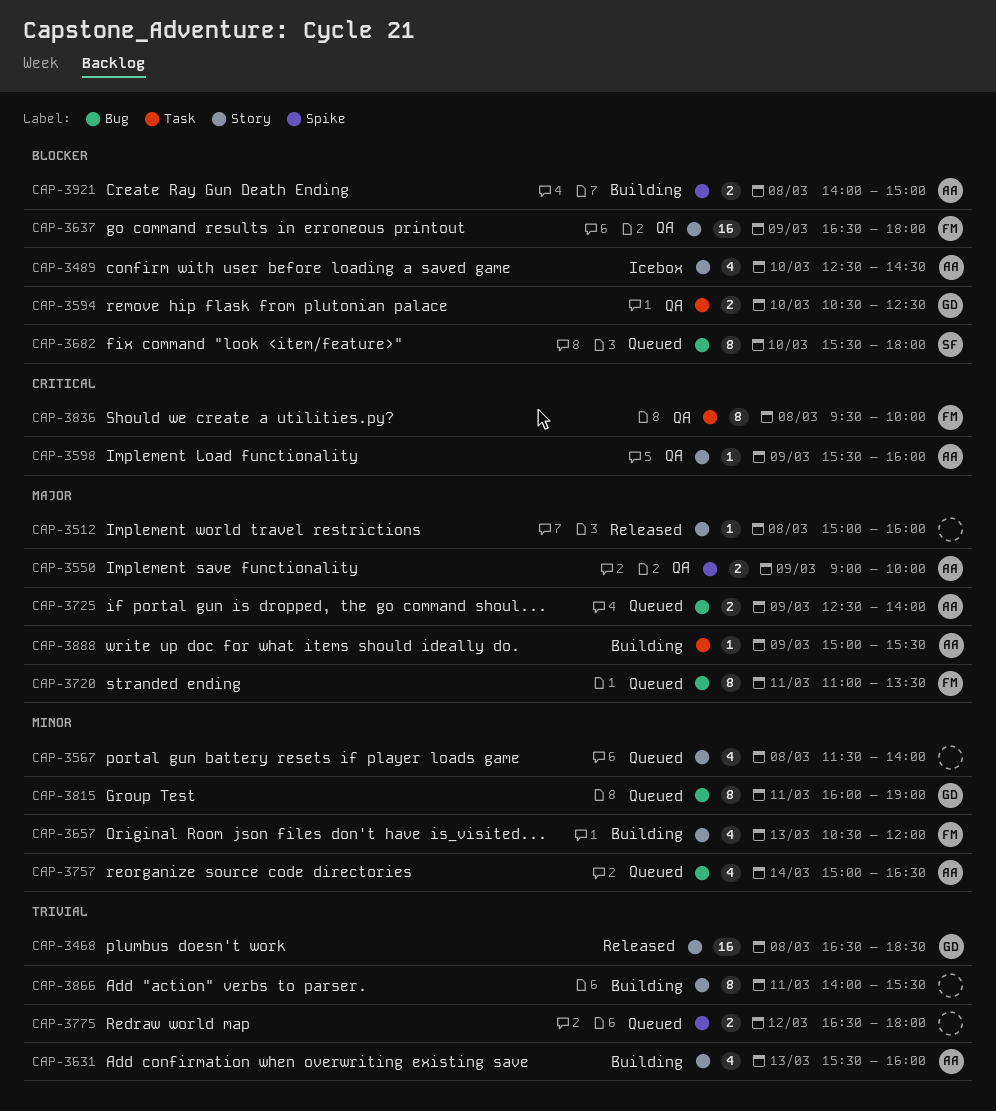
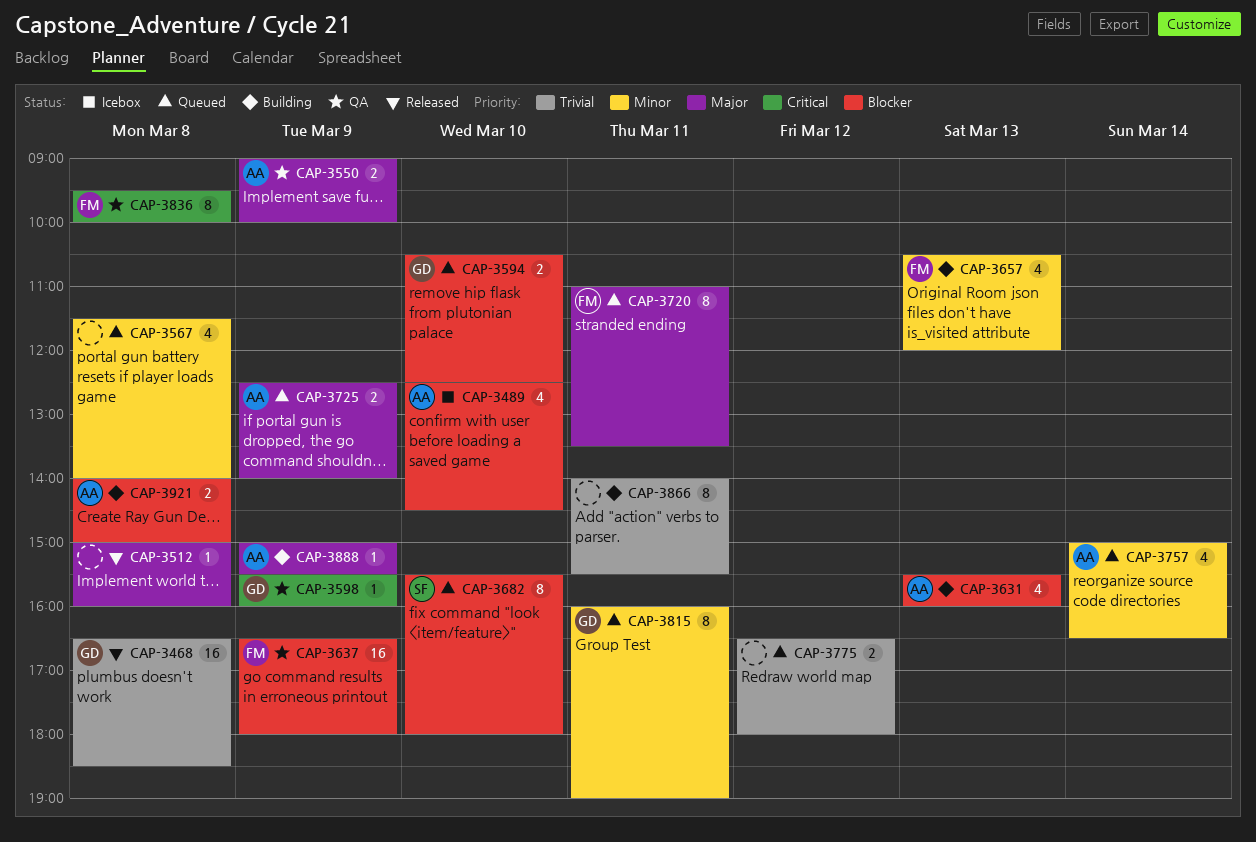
CAP-3594, status: QA -> Queued
CAP-3598, owner: AA -> GD
CAP-3631, priority: Trivial -> Blocker

